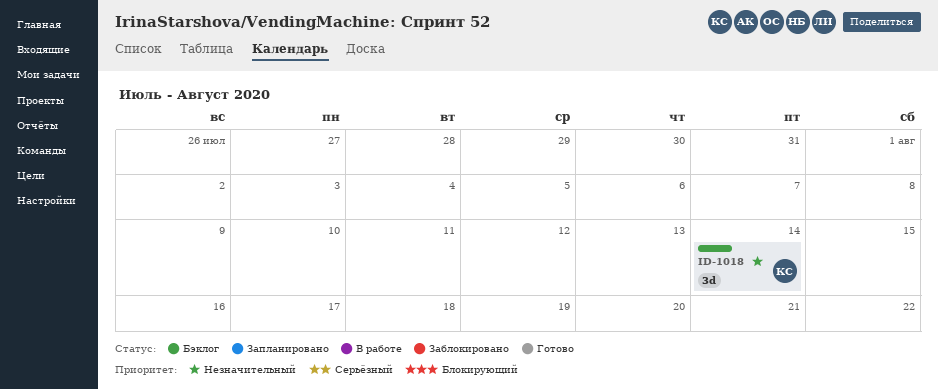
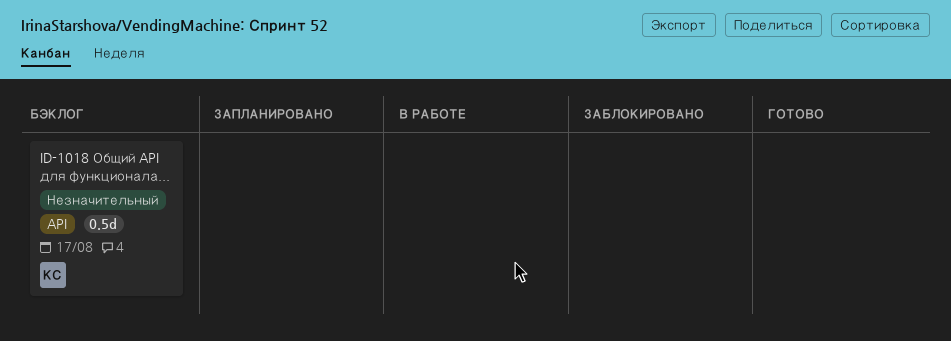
ID-1018, estimate: 3d -> 0.5d
ID-1018, due: Aug 14 -> Aug 17

